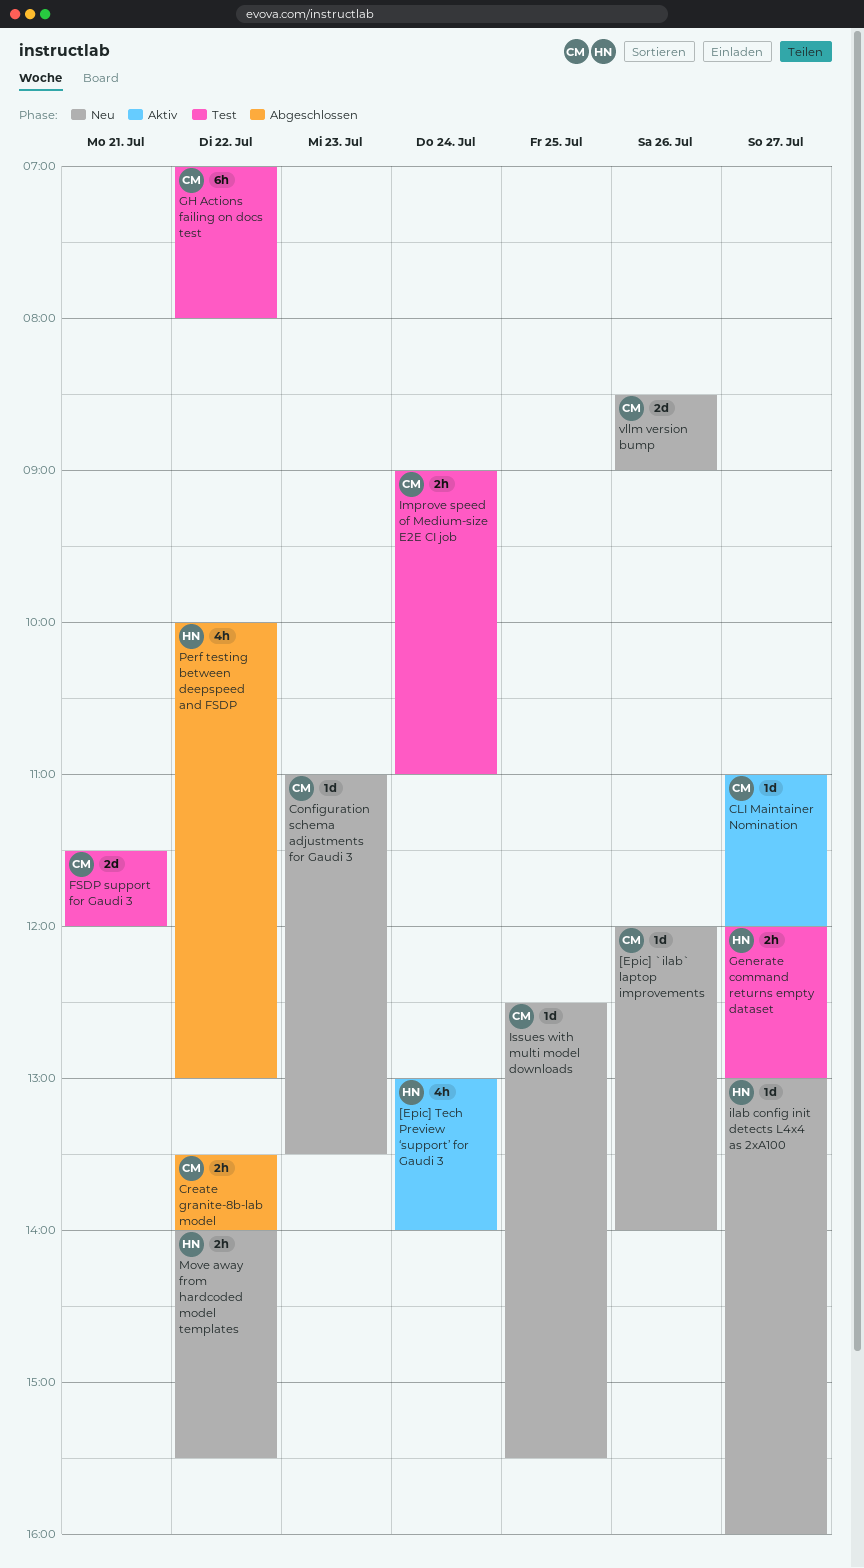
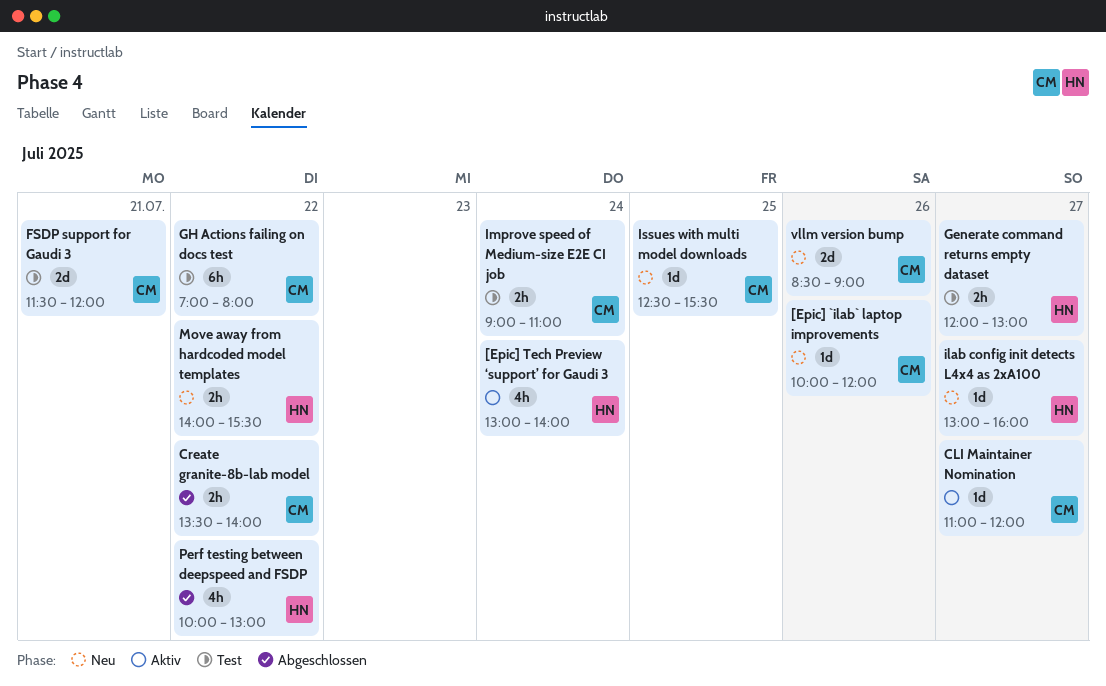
[Epic] `ilab` laptop improvements, begins: 12:00 -> 10:00
[Epic] `ilab` laptop improvements, ends: 14:00 -> 12:00
Configuration schema adjustments for Gaudi 3: present -> none

